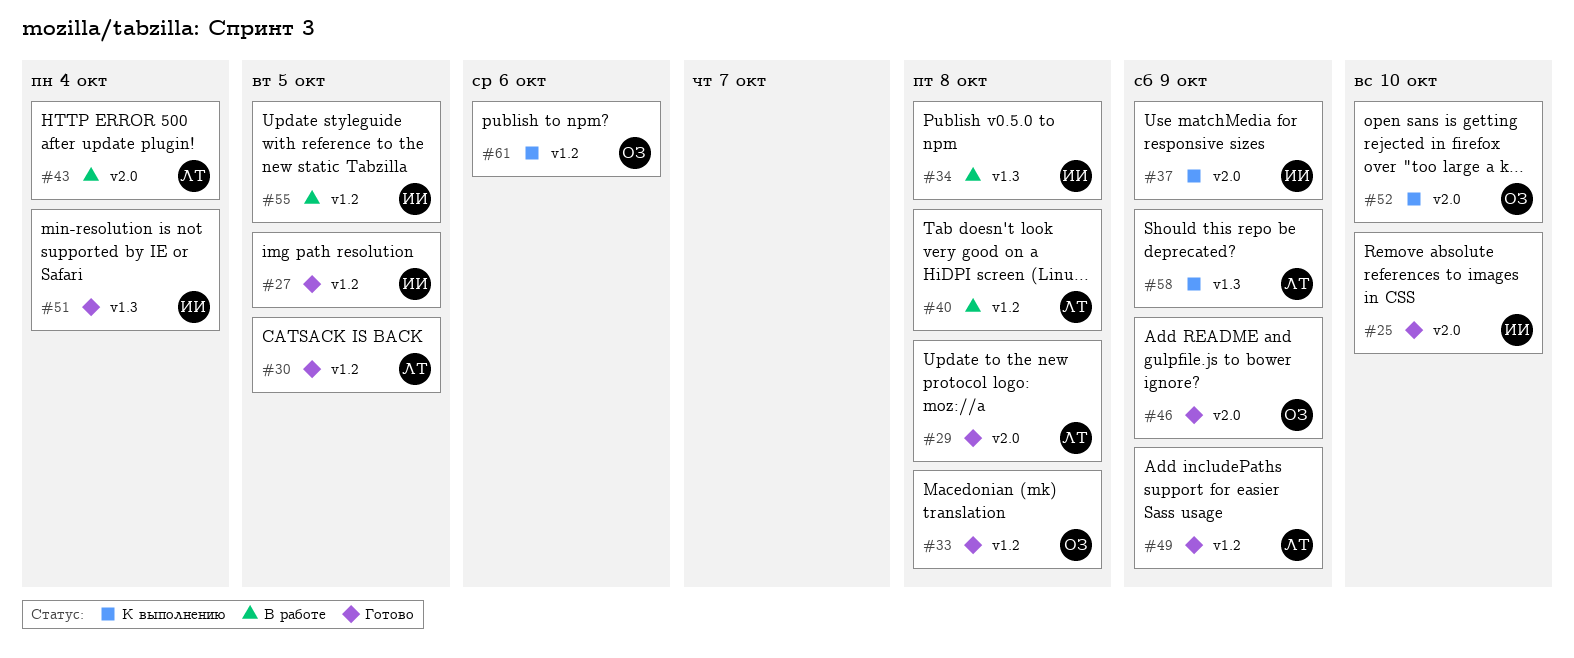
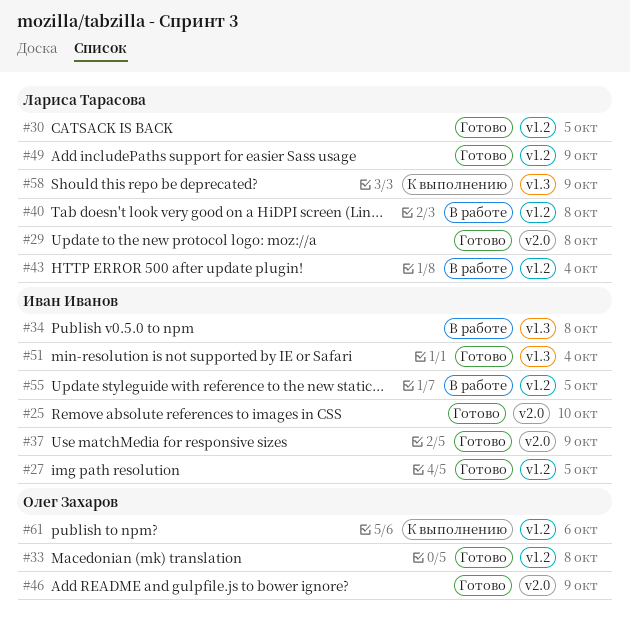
#37, status: К выполнению -> Готово
#43, label: v2.0 -> v1.2
#52: present -> none

